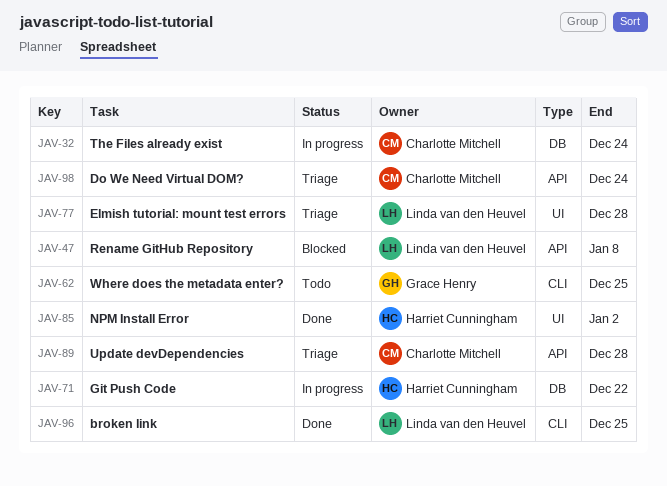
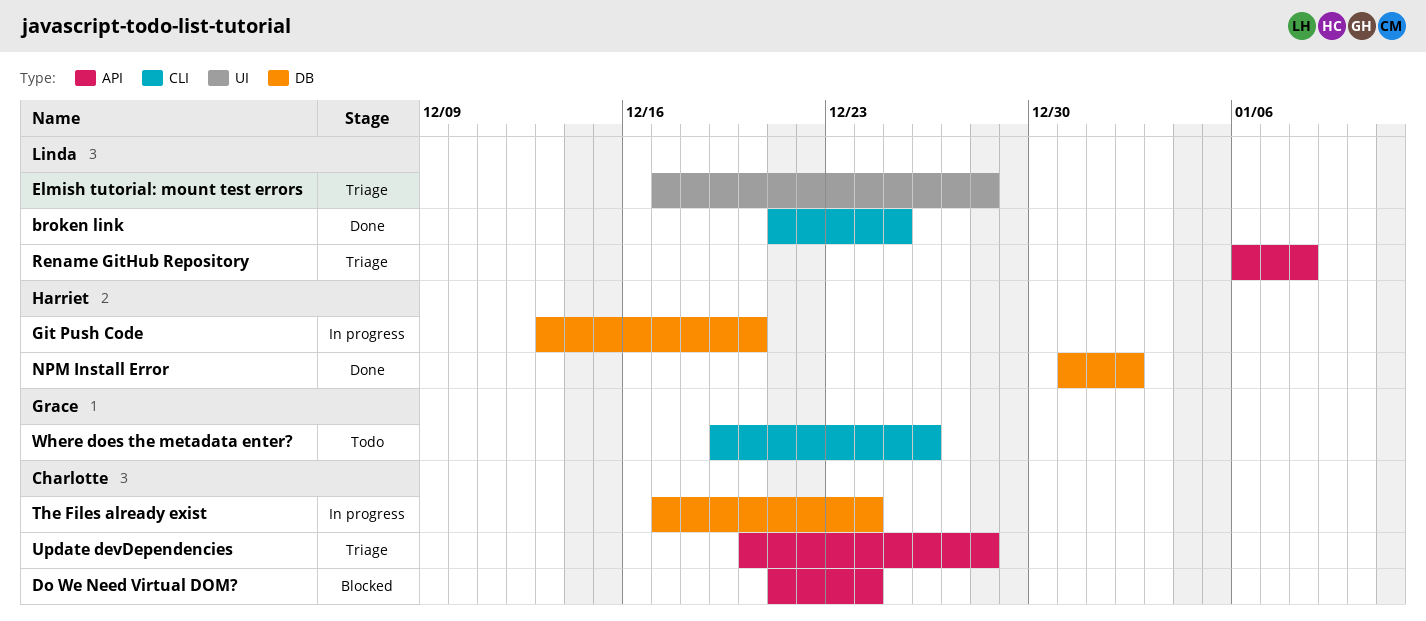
Do We Need Virtual DOM?, status: Triage -> Blocked
Git Push Code, due: Dec 22 -> Dec 20
NPM Install Error, label: UI -> DB
Rename GitHub Repository, status: Blocked -> Triage
Where does the metadata enter?, due: Dec 25 -> Dec 26

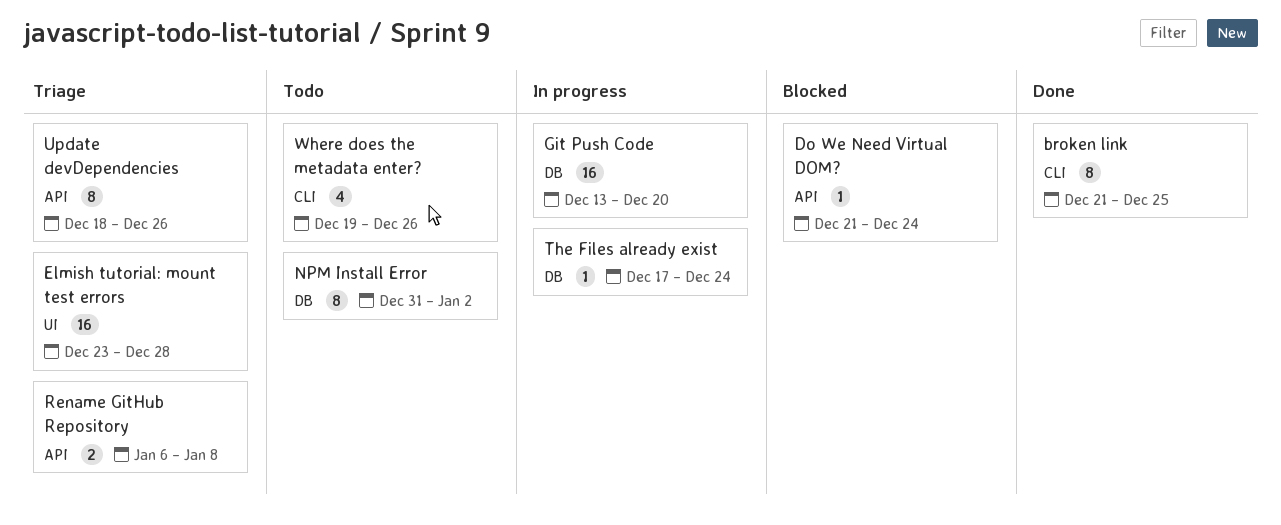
Elmish tutorial: mount test errors, start: Dec 17 -> Dec 23
NPM Install Error, status: Done -> Todo
Update devDependencies, start: Dec 20 -> Dec 18
Update devDependencies, due: Dec 28 -> Dec 26

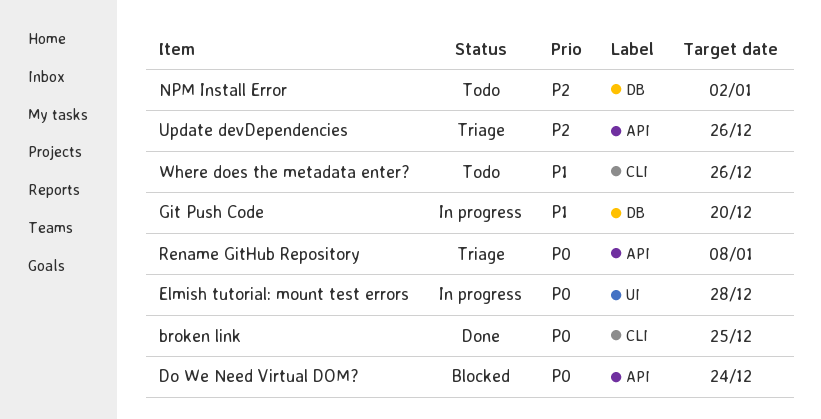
Elmish tutorial: mount test errors, status: Triage -> In progress
The Files already exist: present -> none

